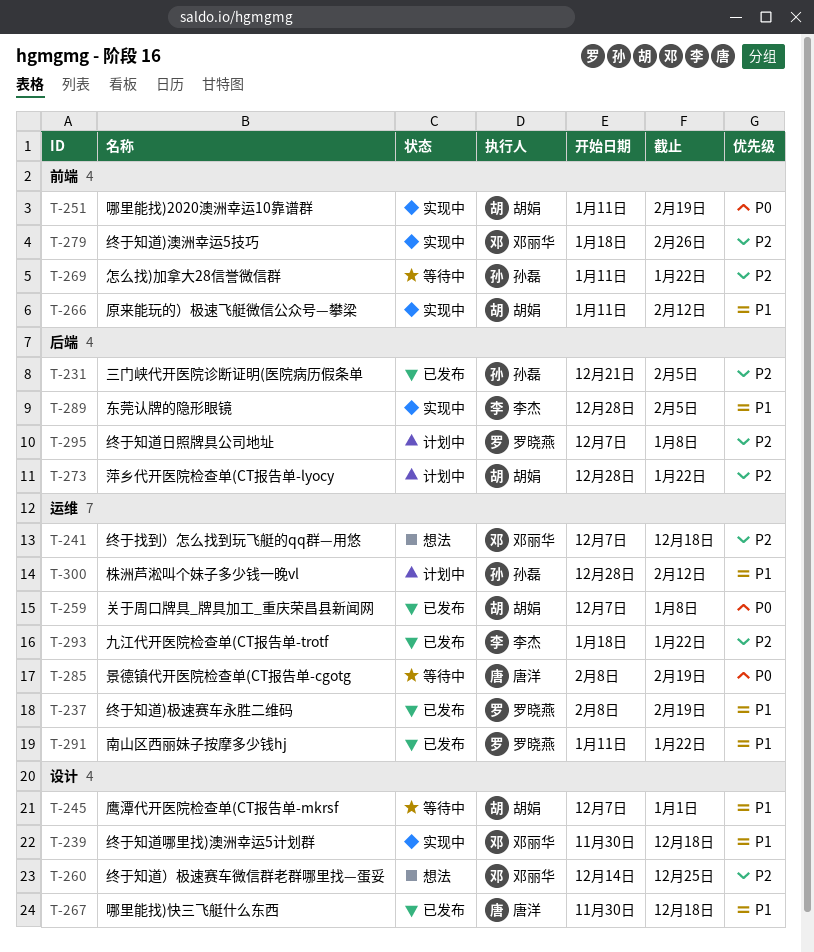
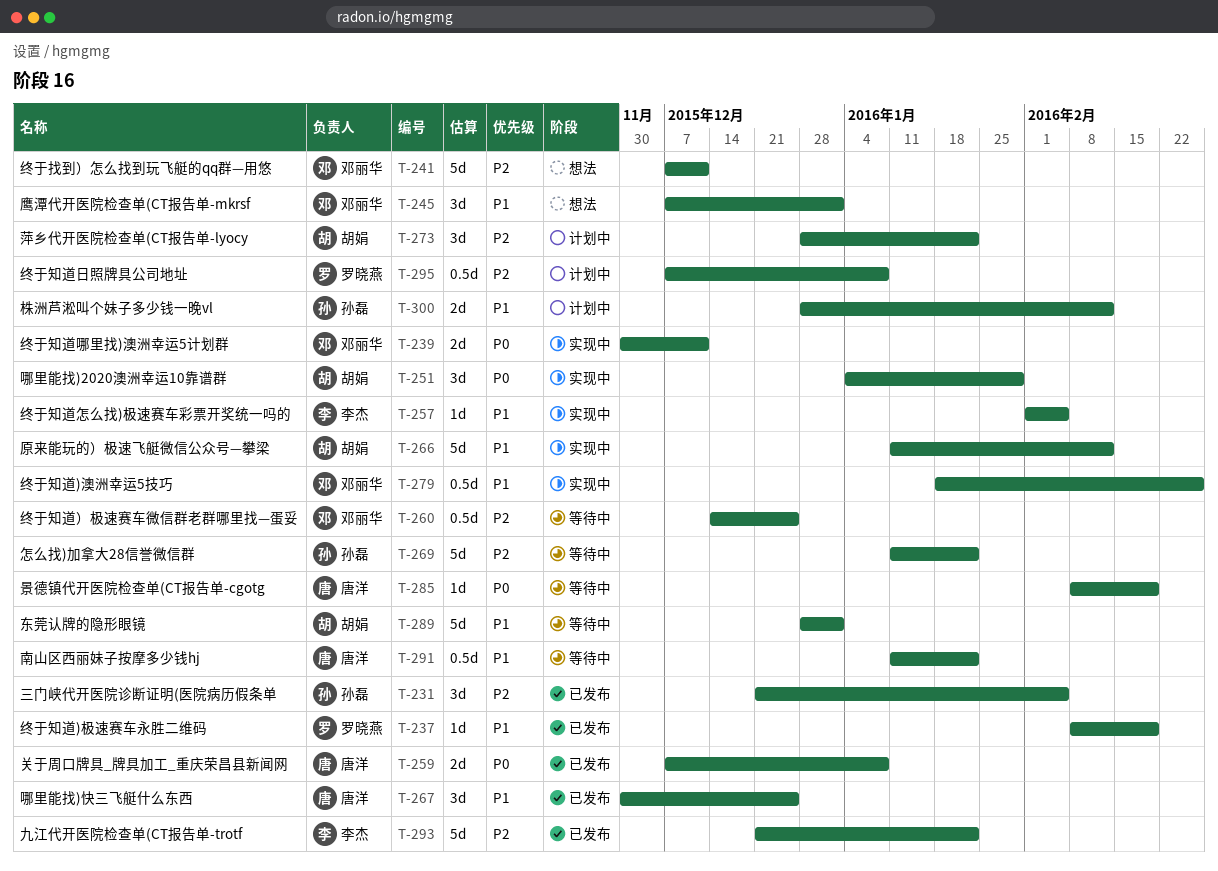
T-239, priority: P1 -> P0
T-239, due: Dec 18 -> Dec 11
T-241, due: Dec 18 -> Dec 11
T-245, status: 等待中 -> 想法
T-245, owner: 胡娟 -> 邓丽华
T-251, start: Jan 11 -> Jan 4
T-251, due: Feb 19 -> Jan 29
T-257: none -> present
T-259, owner: 胡娟 -> 唐洋
T-260, status: 想法 -> 等待中
T-267, due: Dec 18 -> Dec 25
T-279, priority: P2 -> P1
T-289, status: 实现中 -> 等待中
T-289, owner: 李杰 -> 胡娟
T-289, due: Feb 5 -> Jan 1
T-291, status: 已发布 -> 等待中
T-291, owner: 罗晓燕 -> 唐洋
T-293, start: Jan 18 -> Dec 21

